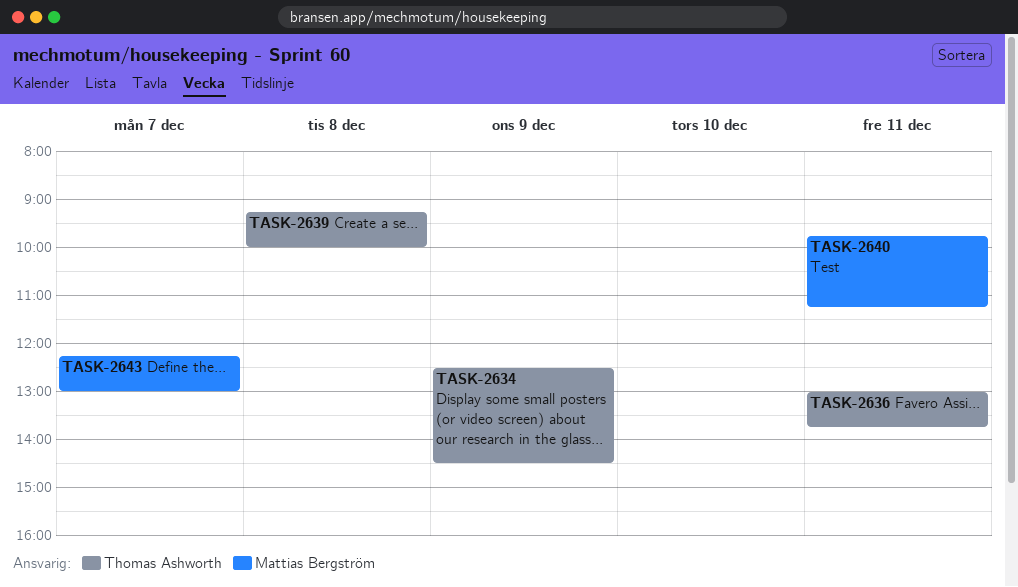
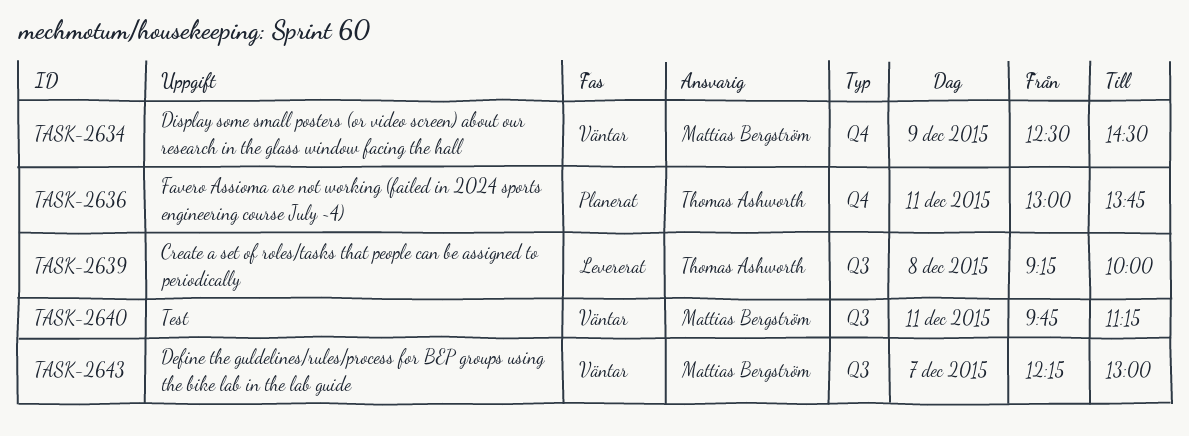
TASK-2634, owner: Thomas Ashworth -> Mattias Bergström

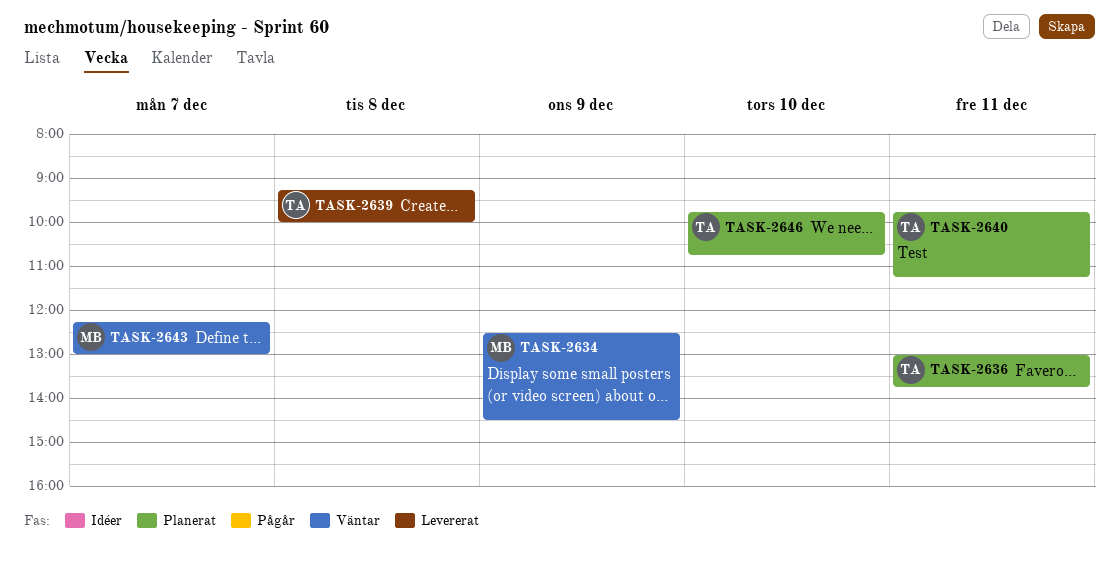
TASK-2640, status: Väntar -> Planerat
TASK-2640, owner: Mattias Bergström -> Thomas Ashworth
TASK-2646: none -> present

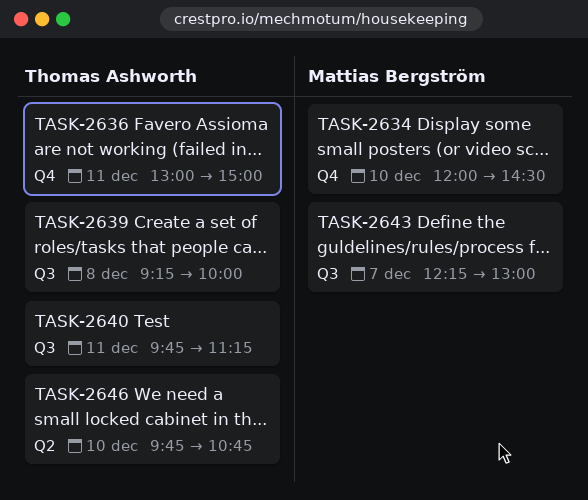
TASK-2634, day: Dec 9 -> Dec 10
TASK-2634, begins: 12:30 -> 12:00
TASK-2636, ends: 13:45 -> 15:00

